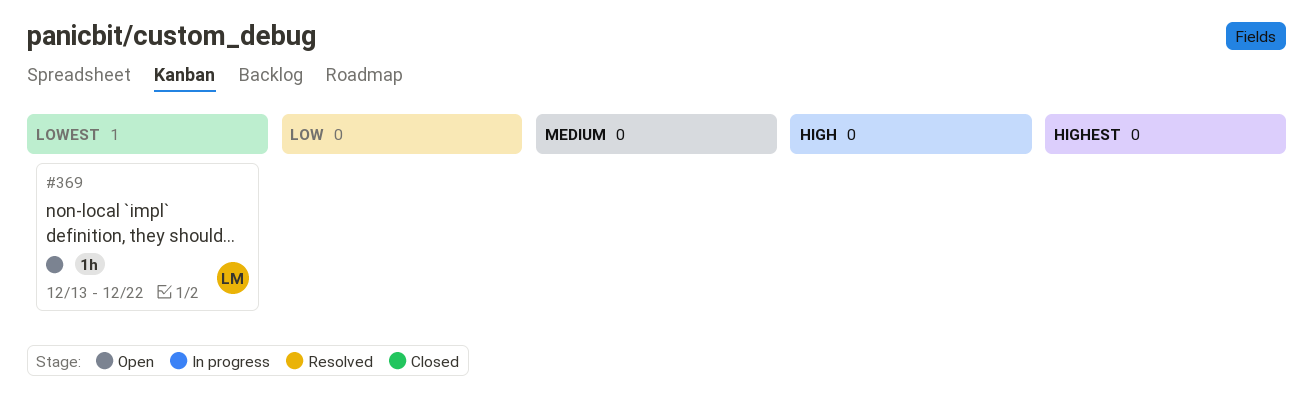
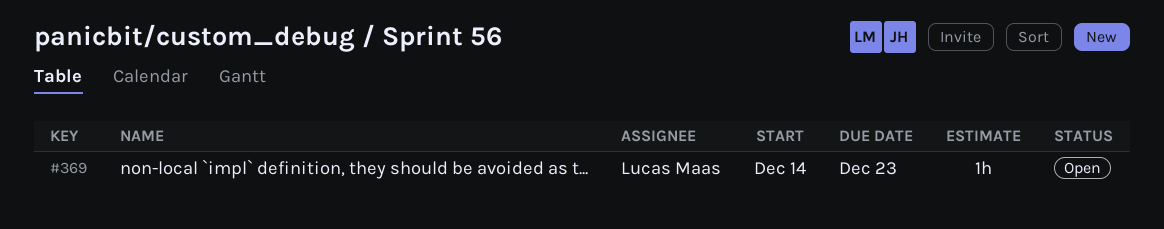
#369, start: Dec 13 -> Dec 14
#369, due: Dec 22 -> Dec 23

